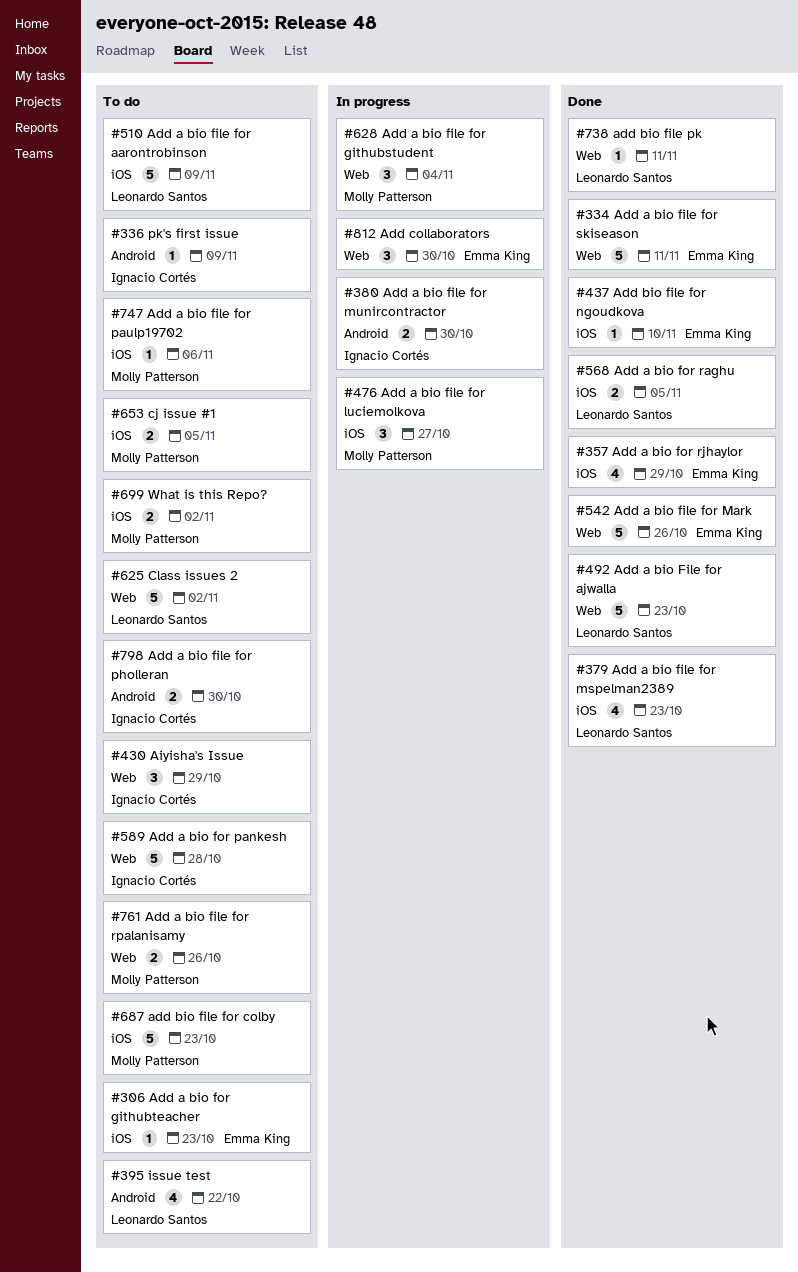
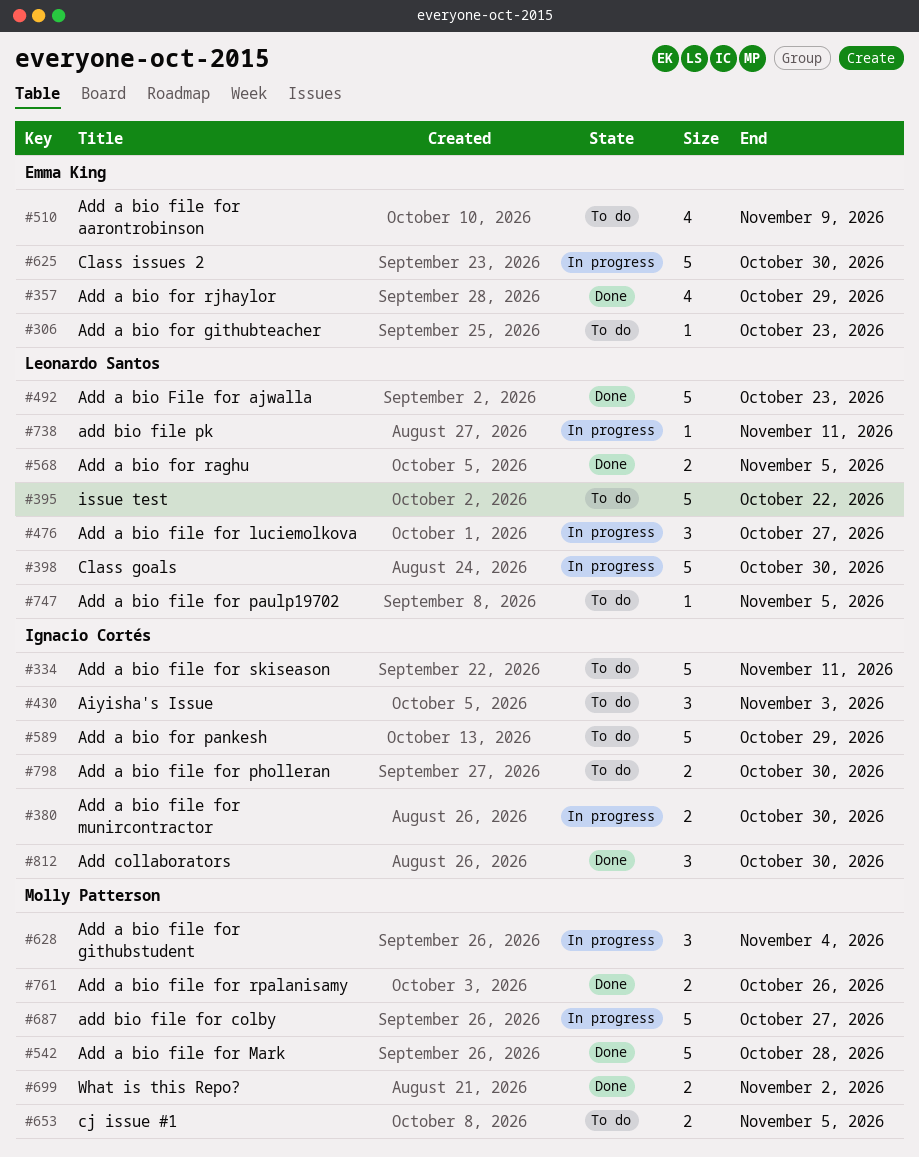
#334, status: Done -> To do
#334, owner: Emma King -> Ignacio Cortés
#336: present -> none
#379: present -> none
#395, estimate: 4 -> 5
#398: none -> present
#430, due: Oct 29 -> Nov 3
#437: present -> none
#476, owner: Molly Patterson -> Leonardo Santos
#510, owner: Leonardo Santos -> Emma King
#510, estimate: 5 -> 4
#542, owner: Emma King -> Molly Patterson
#542, due: Oct 26 -> Oct 28
#589, due: Oct 28 -> Oct 29
#625, status: To do -> In progress
#625, owner: Leonardo Santos -> Emma King
#625, due: Nov 2 -> Oct 30
#687, status: To do -> In progress
#687, due: Oct 23 -> Oct 27
#699, status: To do -> Done
#738, status: Done -> In progress
#747, owner: Molly Patterson -> Leonardo Santos
#747, due: Nov 6 -> Nov 5
#761, status: To do -> Done
#812, status: In progress -> Done
#812, owner: Emma King -> Ignacio Cortés

